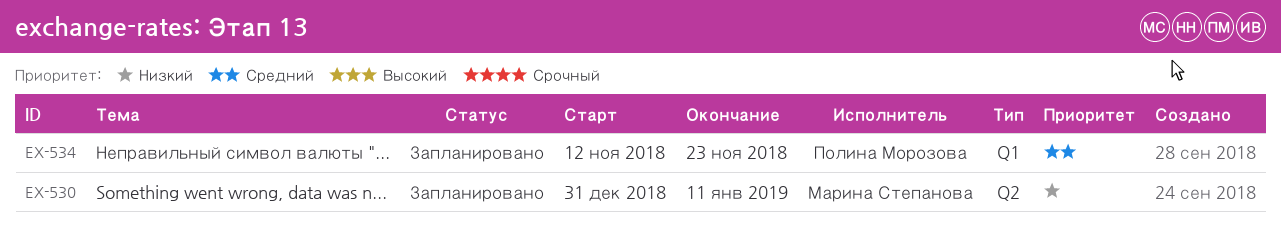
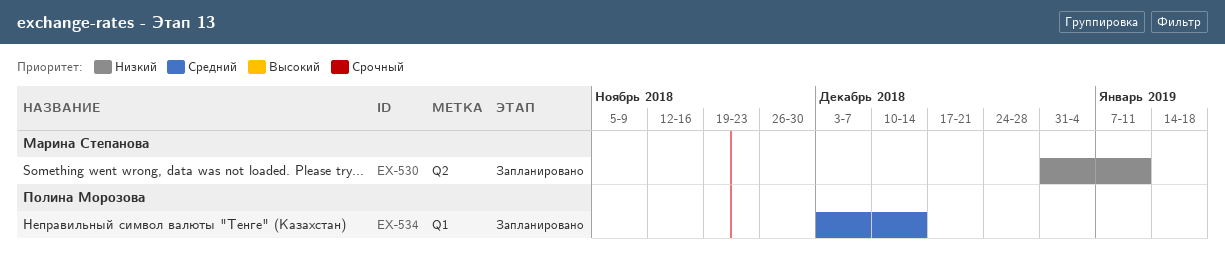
EX-534, start: Nov 12 -> Dec 3
EX-534, due: Nov 23 -> Dec 14

